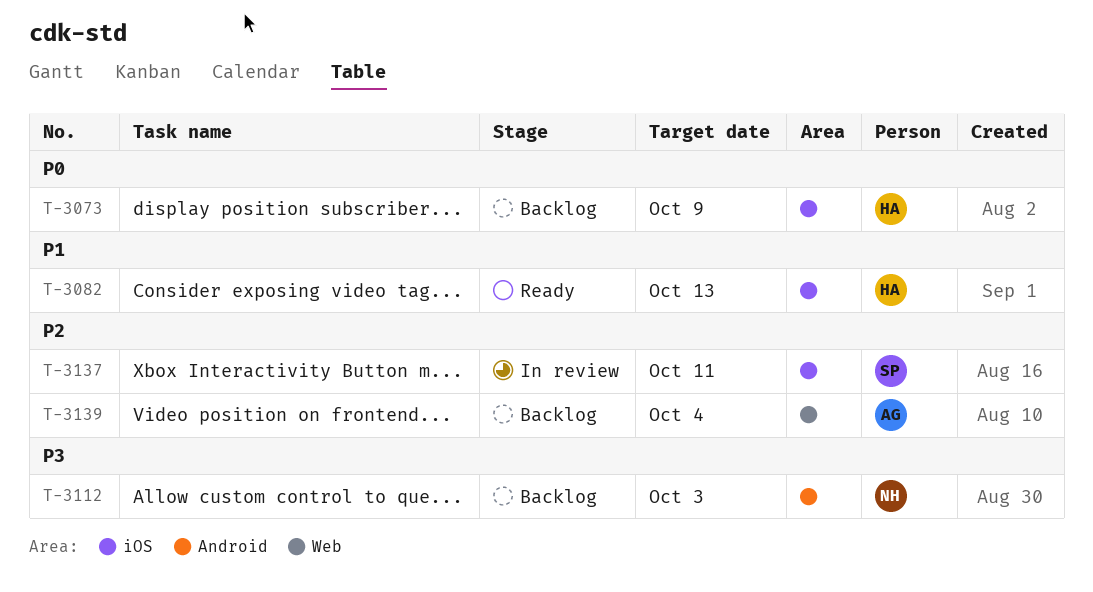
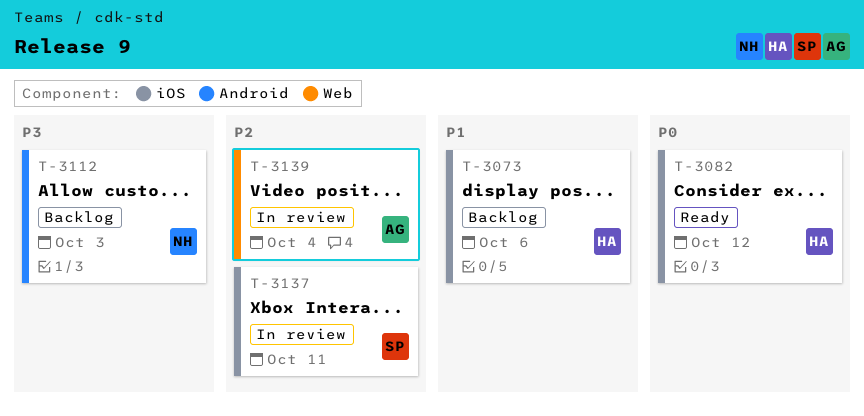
T-3073, priority: P0 -> P1
T-3073, due: Oct 9 -> Oct 6
T-3082, priority: P1 -> P0
T-3082, due: Oct 13 -> Oct 12
T-3139, status: Backlog -> In review

